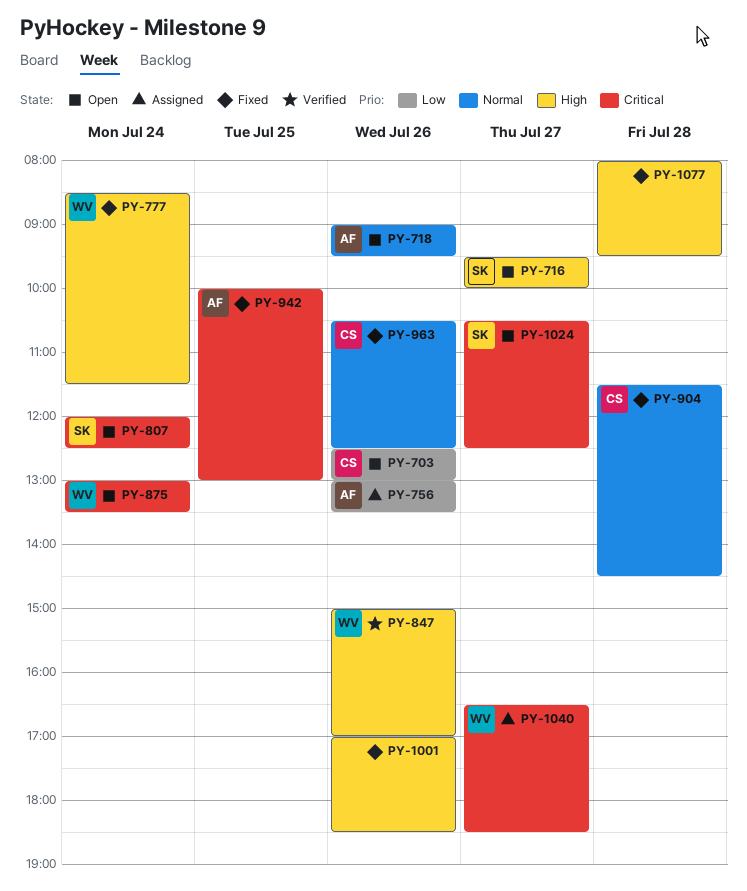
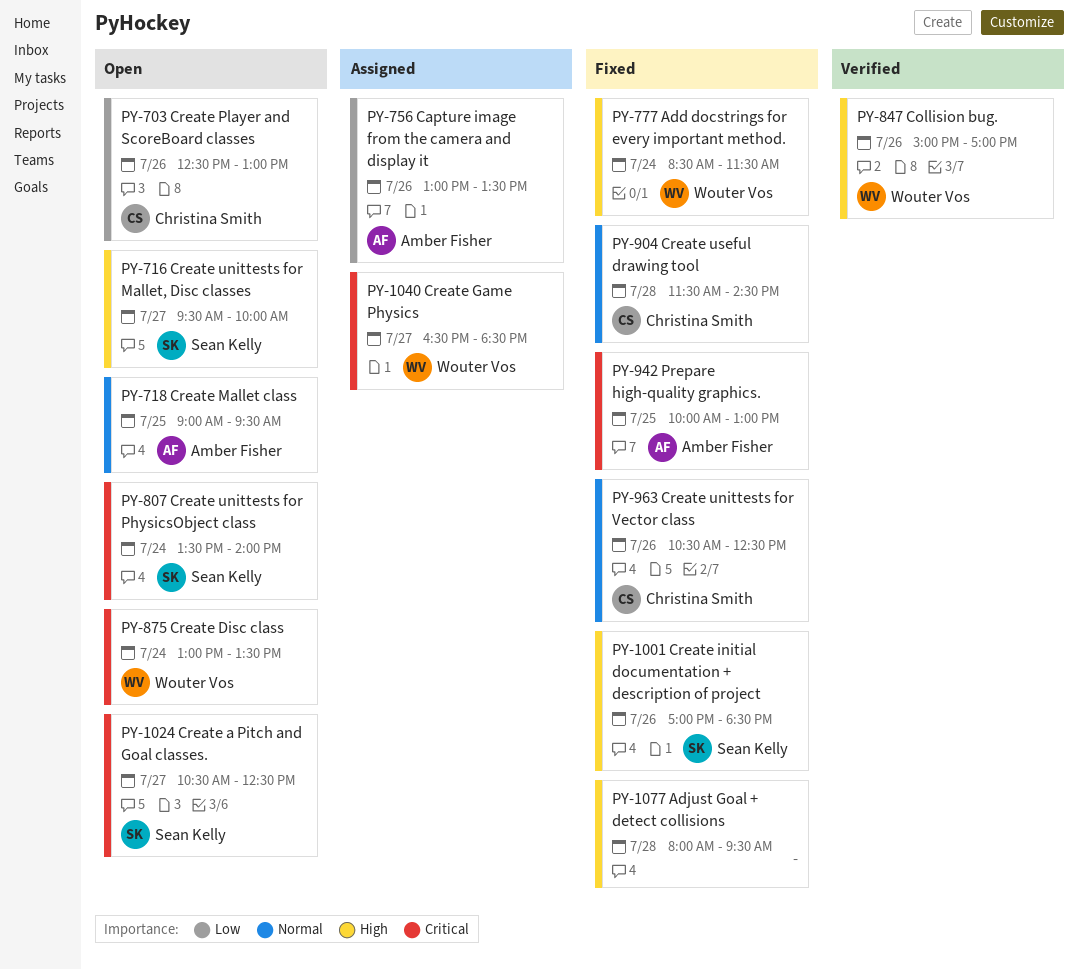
PY-718, day: Jul 26 -> Jul 25
PY-807, begins: 12:00 -> 13:30
PY-807, ends: 12:30 -> 14:00
PY-1001, owner: none -> Sean Kelly

